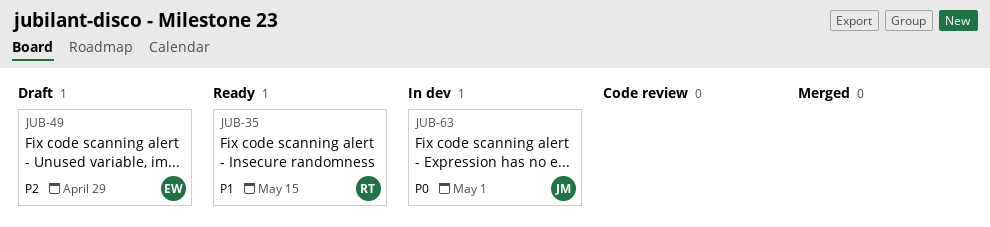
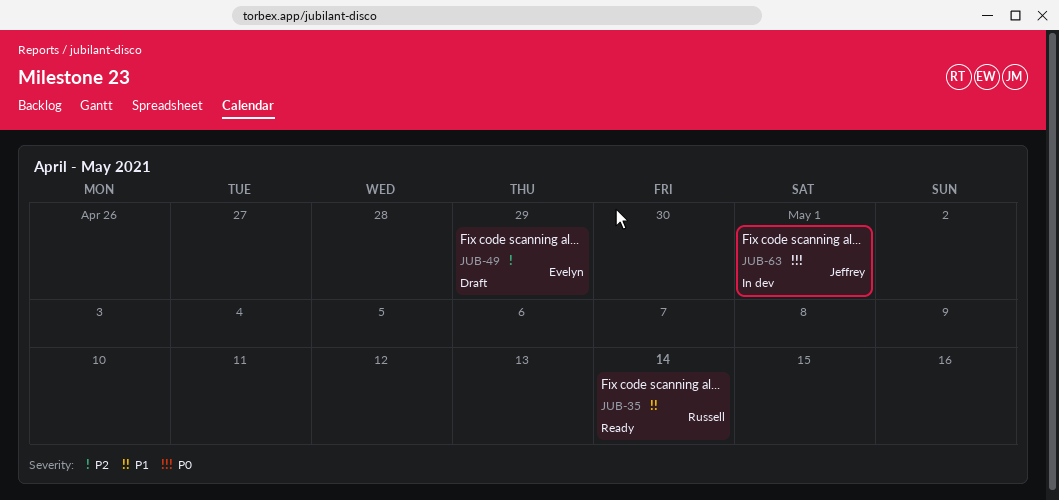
JUB-35, due: May 15 -> May 14

